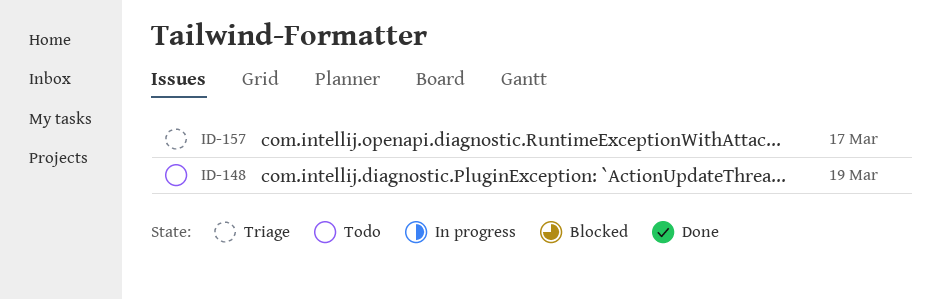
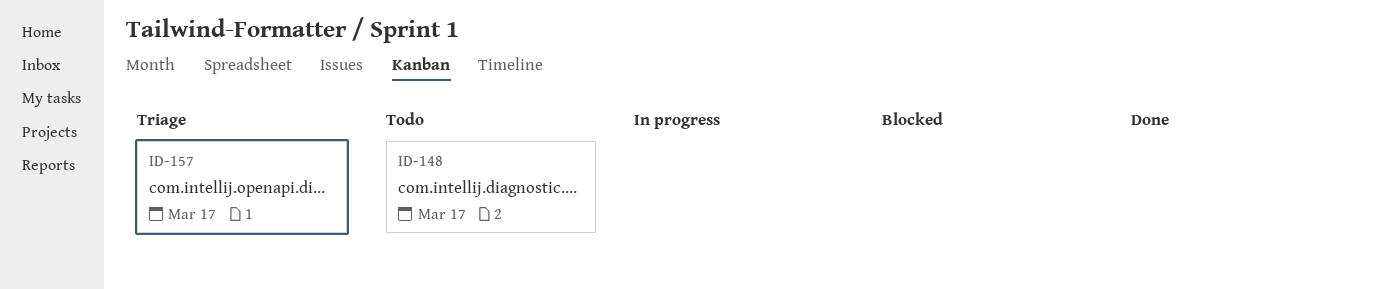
ID-148, due: Mar 19 -> Mar 17

